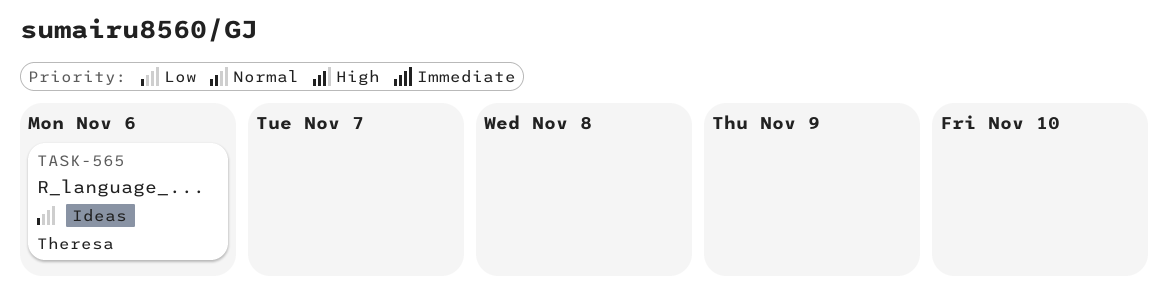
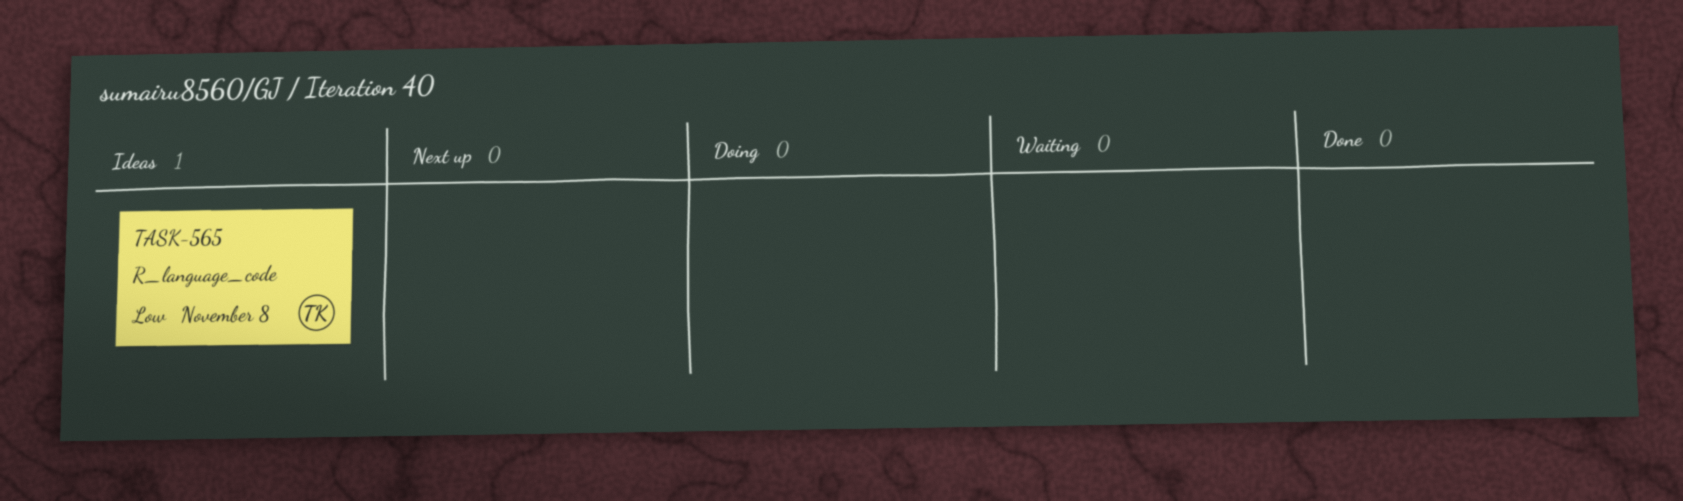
TASK-565, due: Nov 6 -> Nov 8

